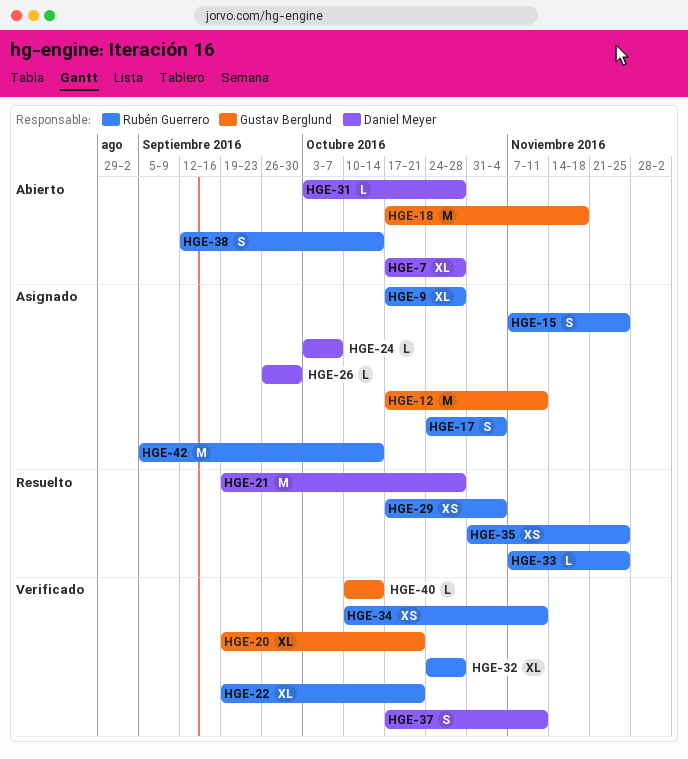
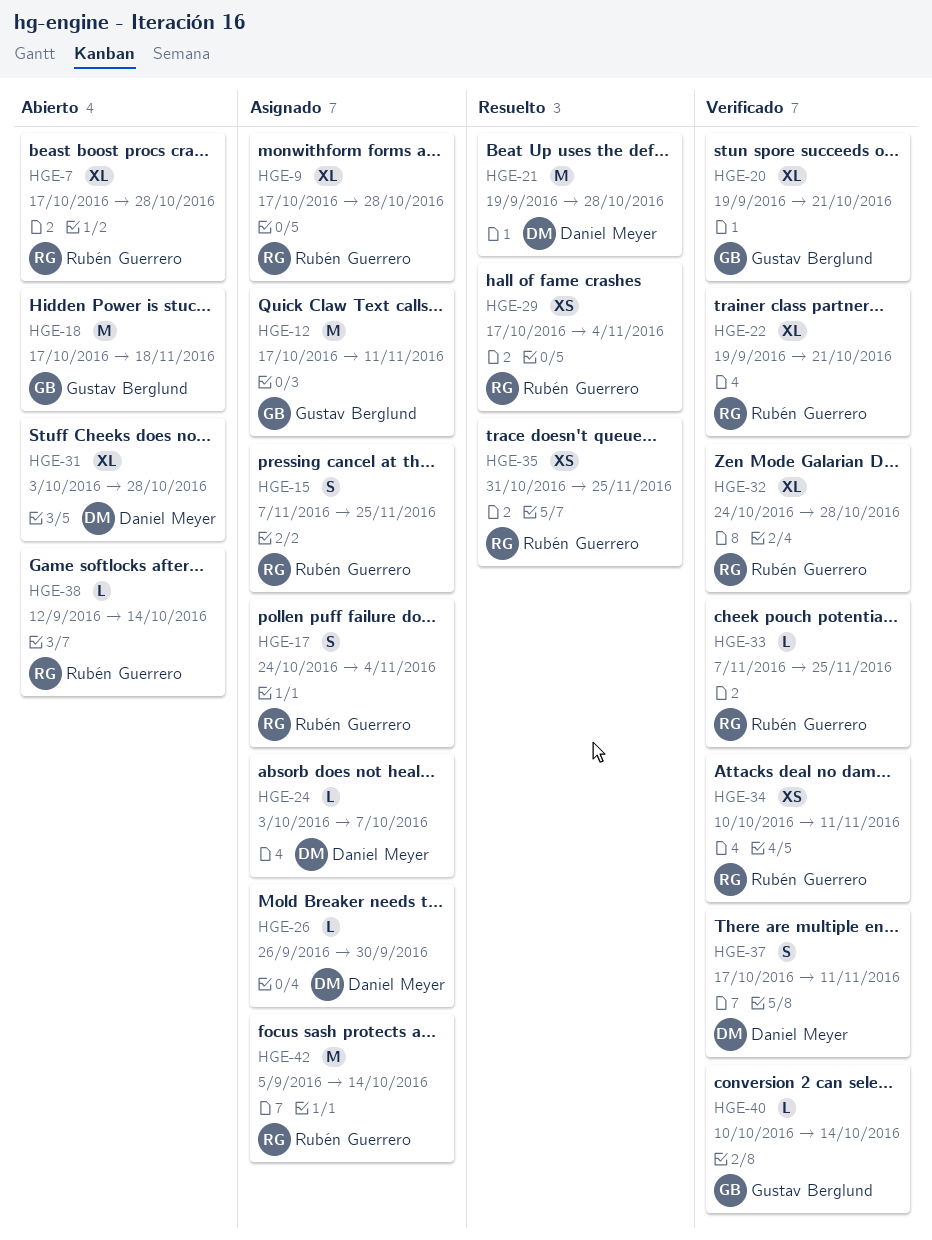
HGE-7, owner: Daniel Meyer -> Rubén Guerrero
HGE-31, estimate: L -> XL
HGE-33, status: Resuelto -> Verificado
HGE-38, estimate: S -> L

